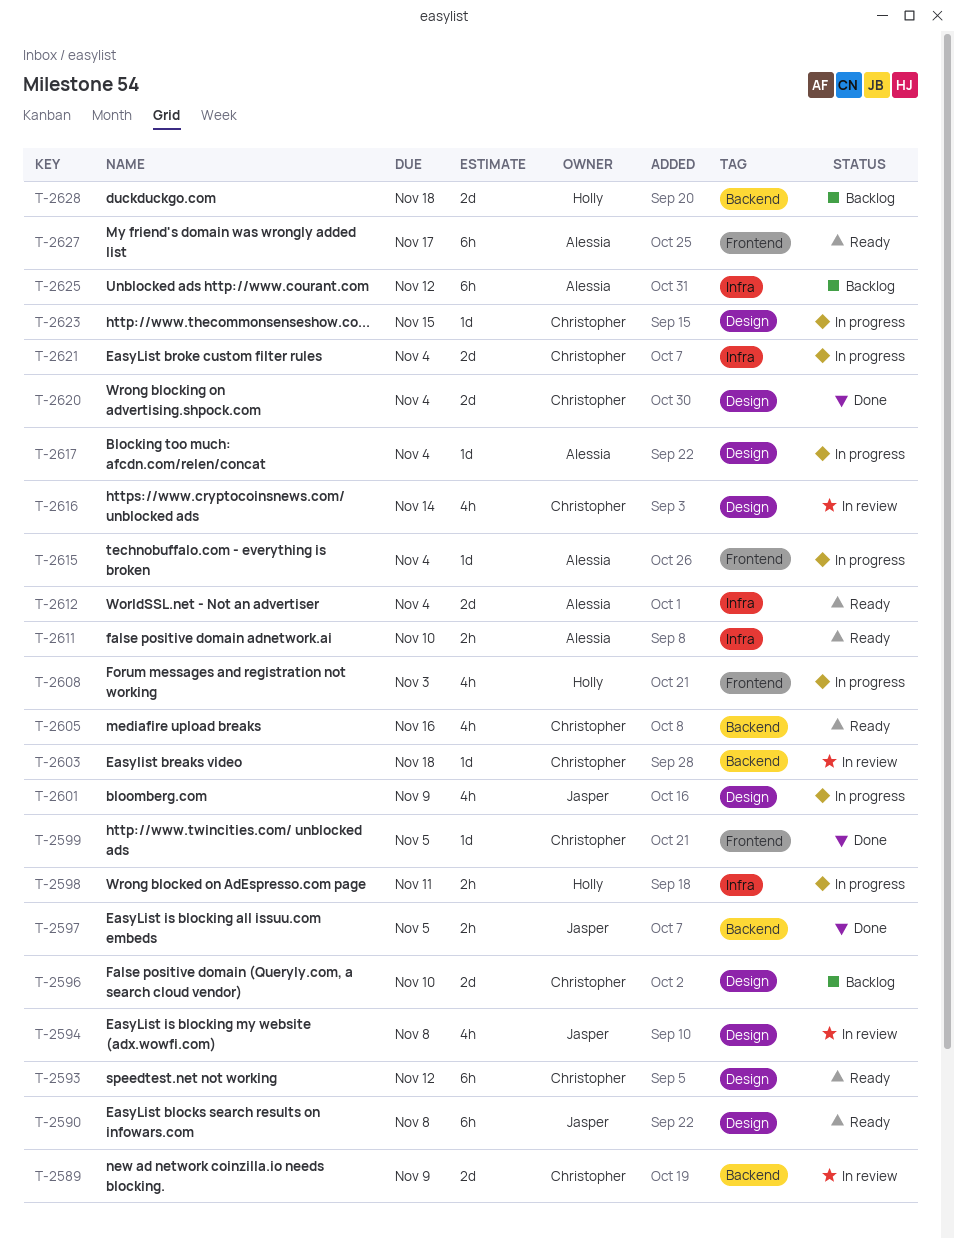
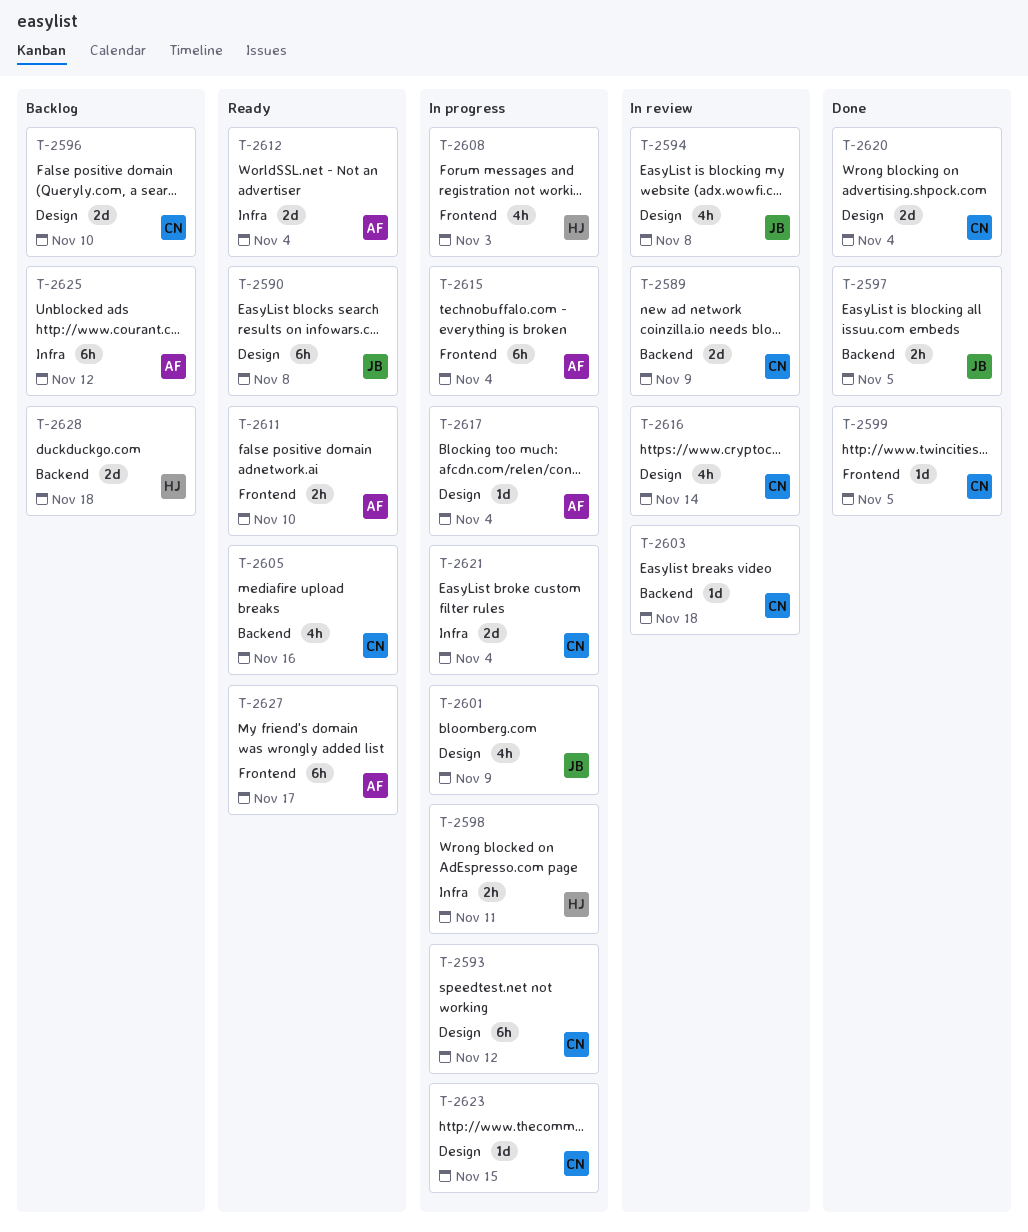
T-2593, status: Ready -> In progress
T-2611, label: Infra -> Frontend
T-2615, estimate: 1d -> 6h

